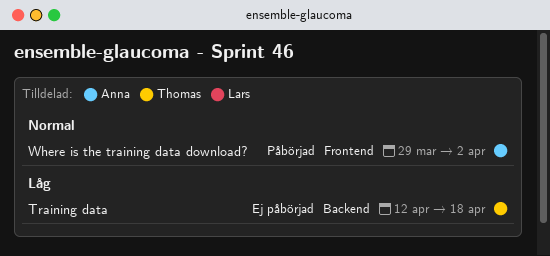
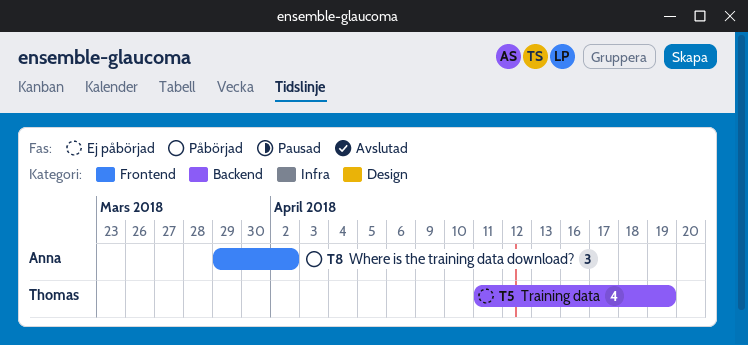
Training data, start: Apr 12 -> Apr 11
Training data, due: Apr 18 -> Apr 19

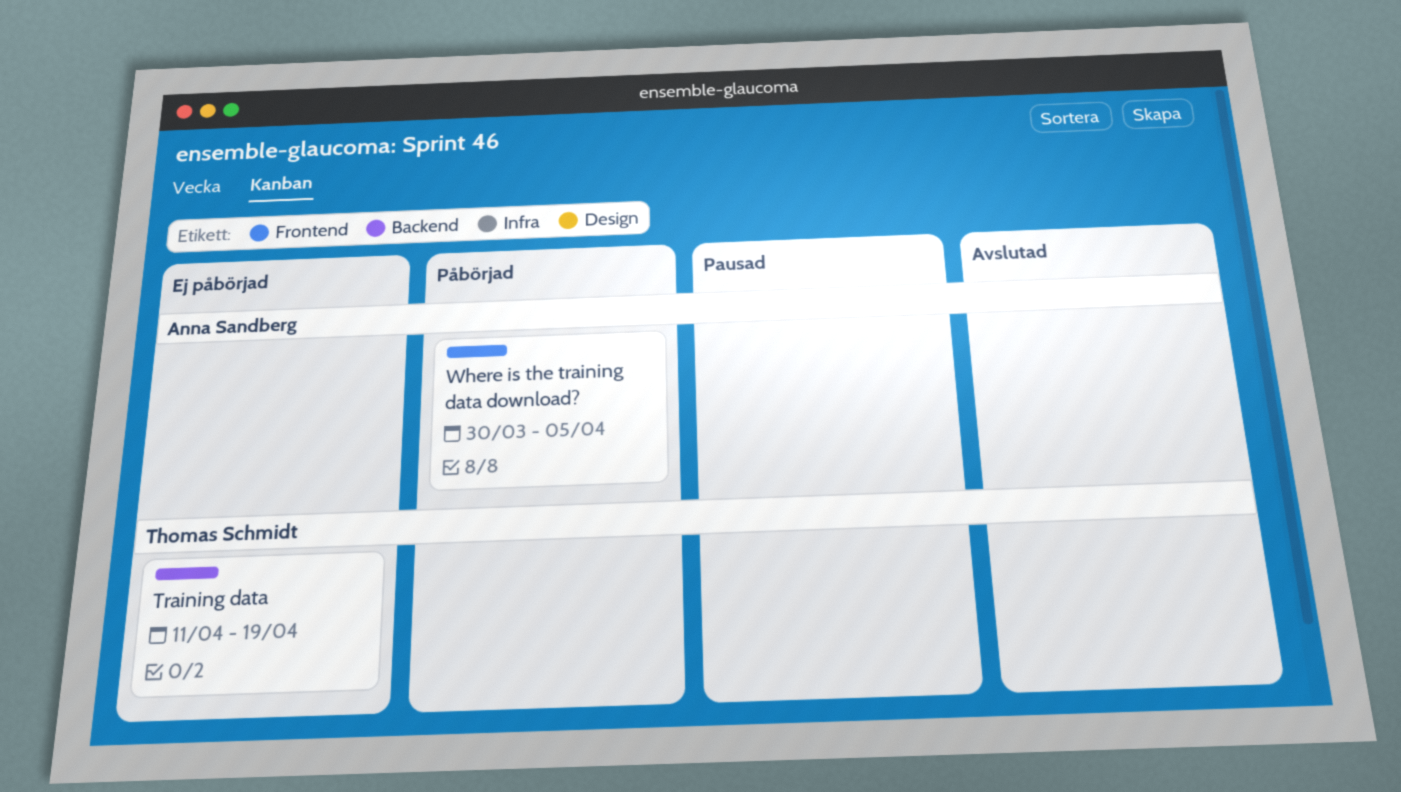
Where is the training data download?, start: Mar 29 -> Mar 30
Where is the training data download?, due: Apr 2 -> Apr 5

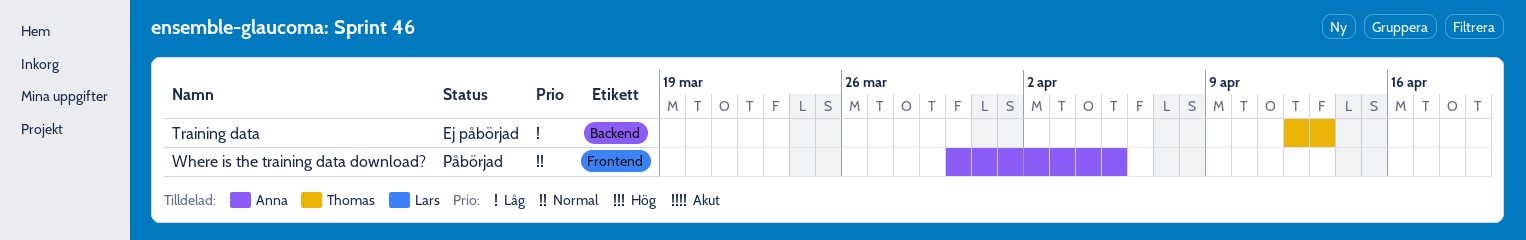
Training data, start: Apr 11 -> Apr 12
Training data, due: Apr 19 -> Apr 13

